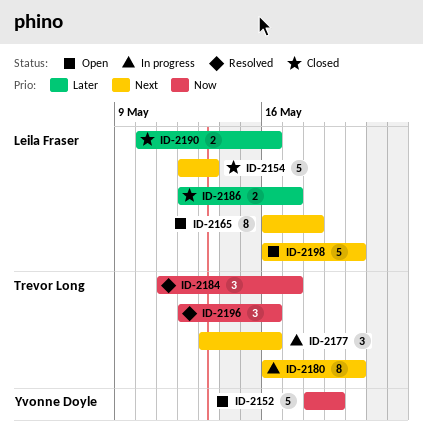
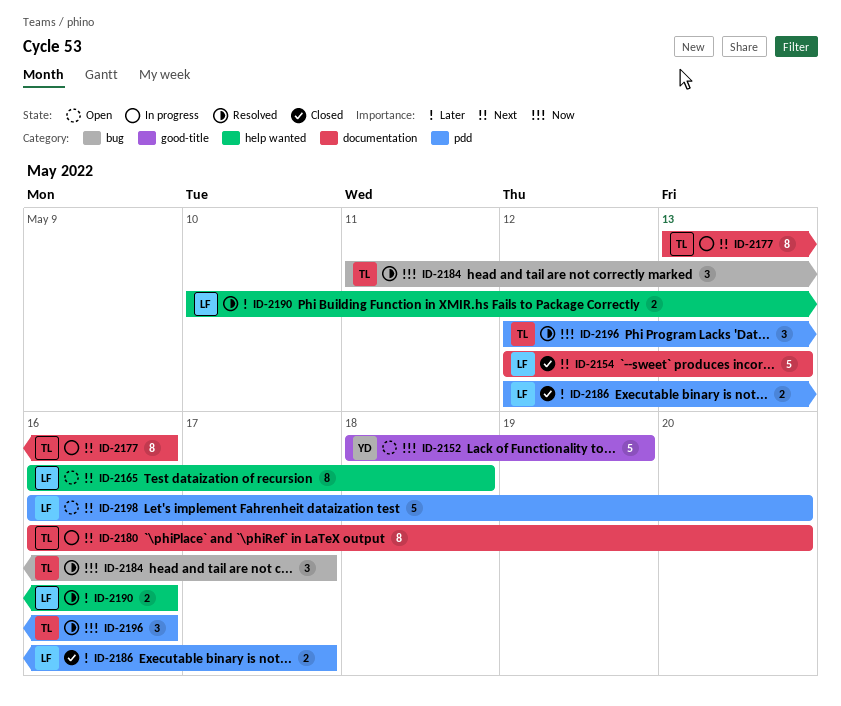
ID-2177, estimate: 3 -> 8
ID-2190, status: Closed -> Resolved

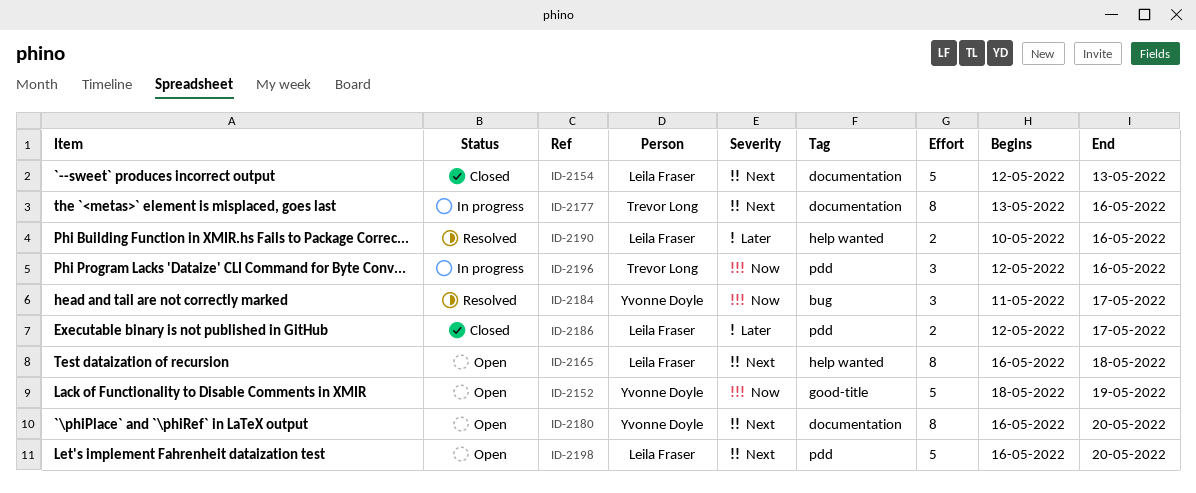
ID-2180, status: In progress -> Open
ID-2180, owner: Trevor Long -> Yvonne Doyle
ID-2184, owner: Trevor Long -> Yvonne Doyle
ID-2196, status: Resolved -> In progress

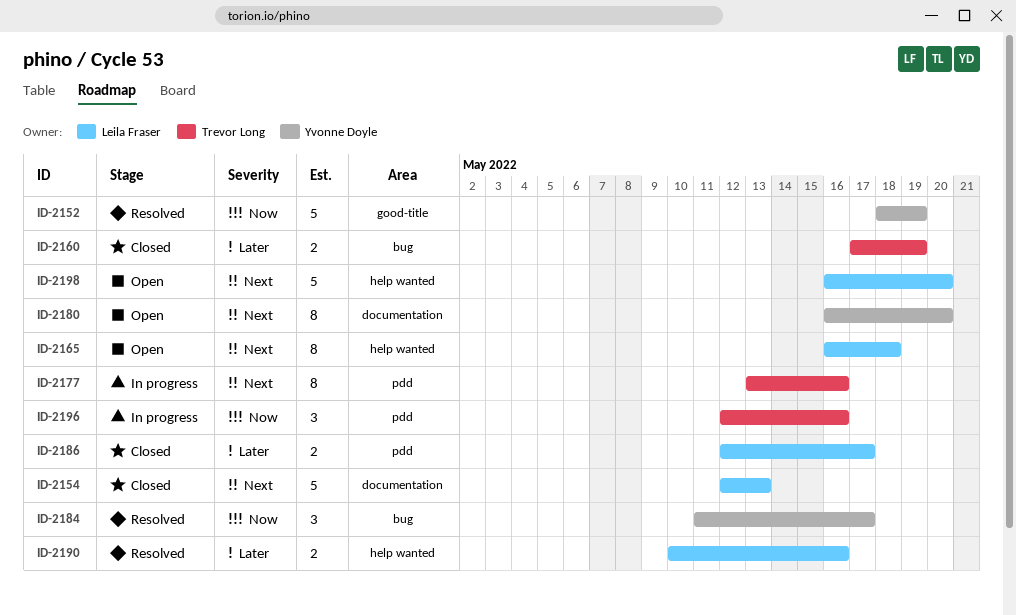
ID-2152, status: Open -> Resolved
ID-2160: none -> present
ID-2177, label: documentation -> pdd
ID-2198, label: pdd -> help wanted

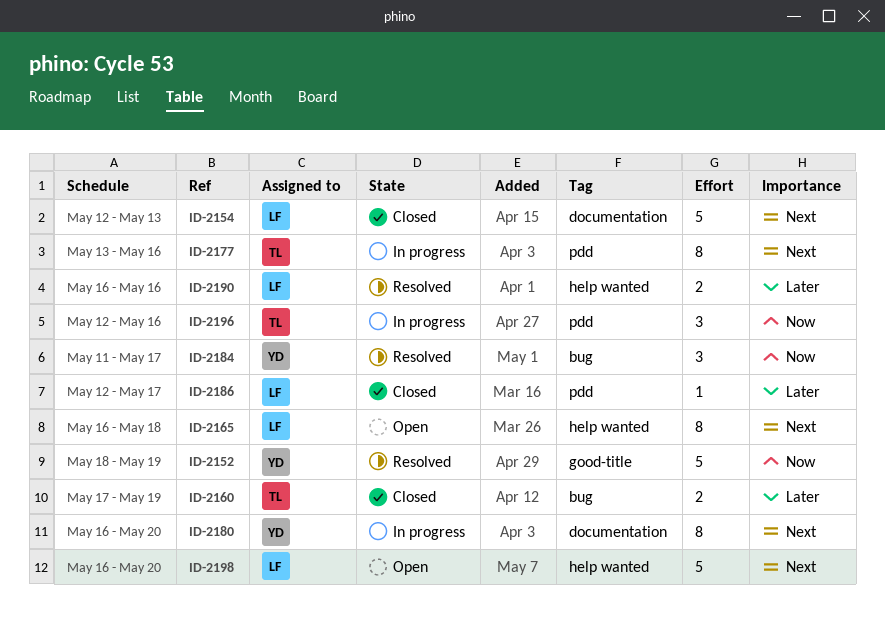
ID-2180, status: Open -> In progress
ID-2186, estimate: 2 -> 1
ID-2190, start: May 10 -> May 16

